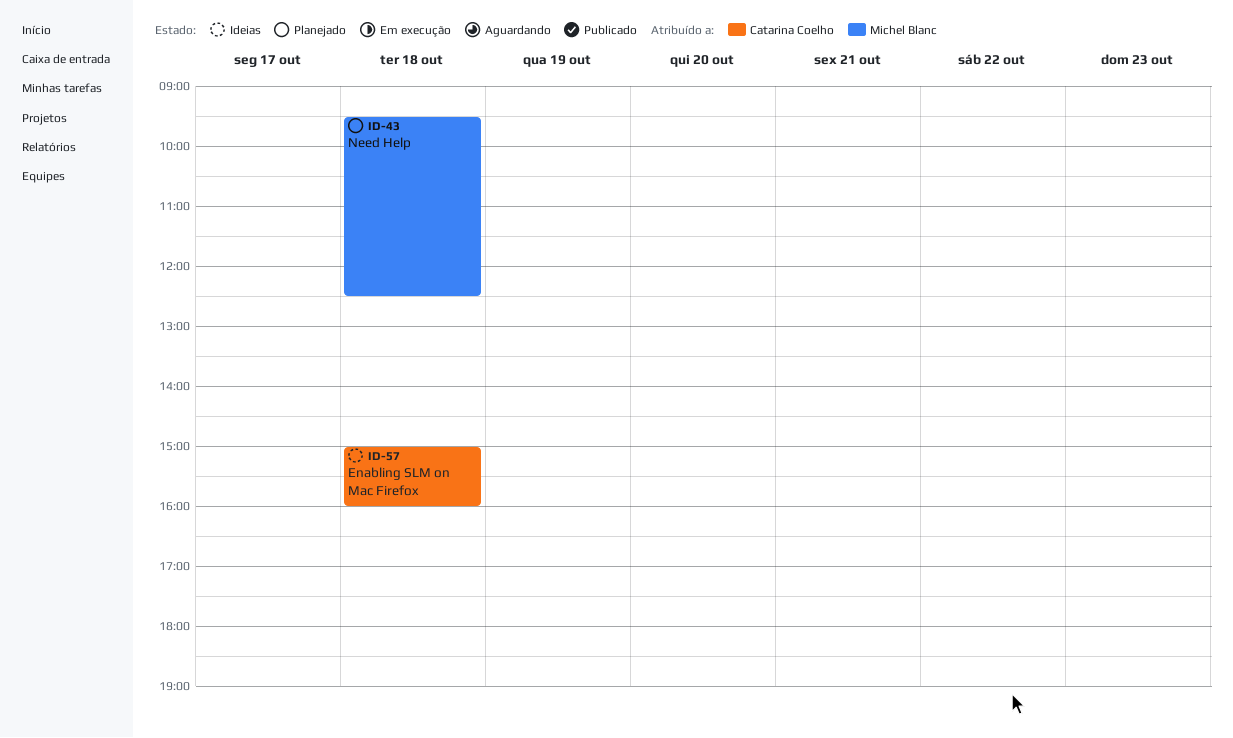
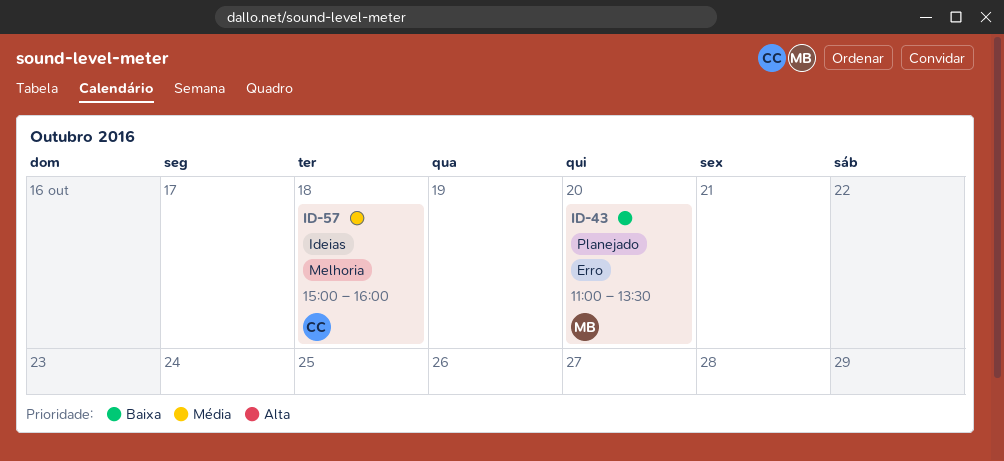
ID-43, day: Oct 18 -> Oct 20
ID-43, begins: 09:30 -> 11:00
ID-43, ends: 12:30 -> 13:30

